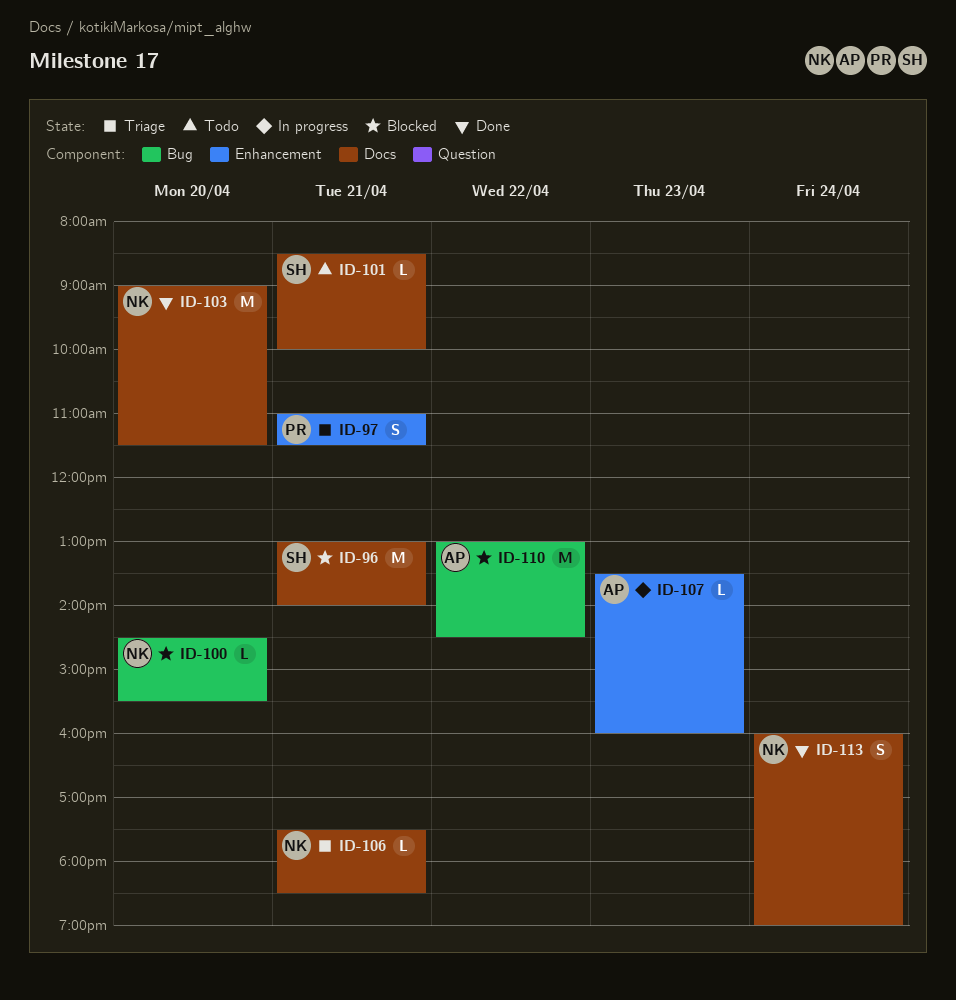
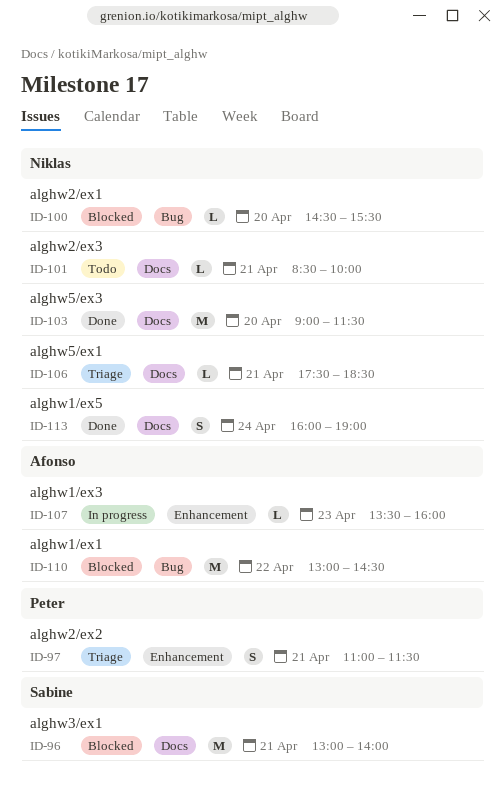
ID-101, owner: Sabine -> Niklas

